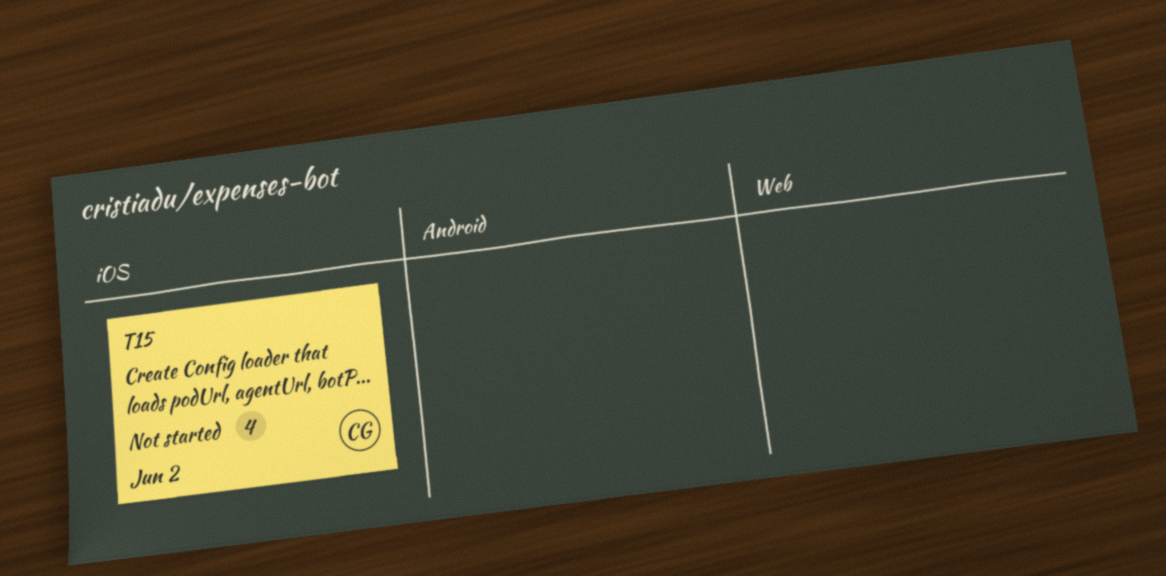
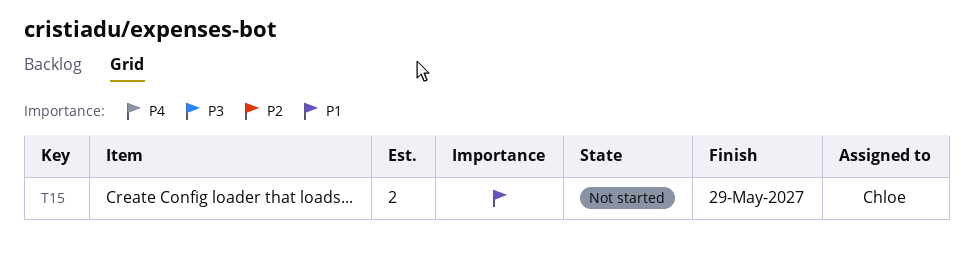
T15, estimate: 4 -> 2
T15, due: Jun 2 -> May 29

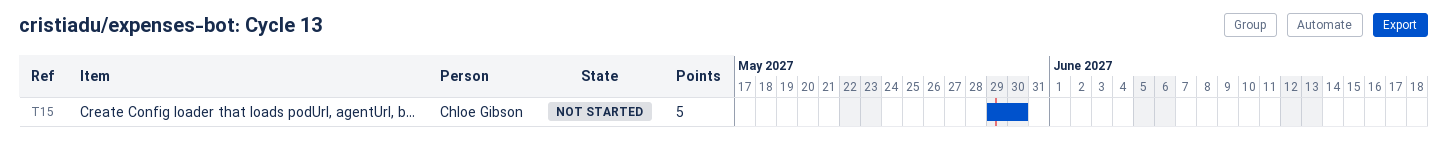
T15, estimate: 2 -> 5
T15, due: May 29 -> May 30

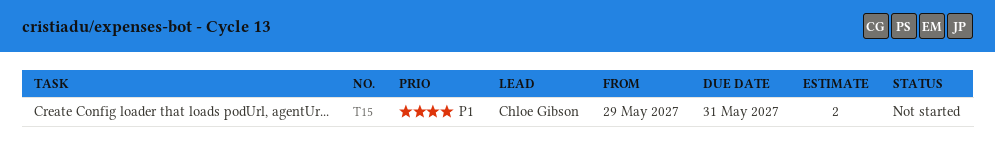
T15, estimate: 5 -> 2
T15, due: May 30 -> May 31

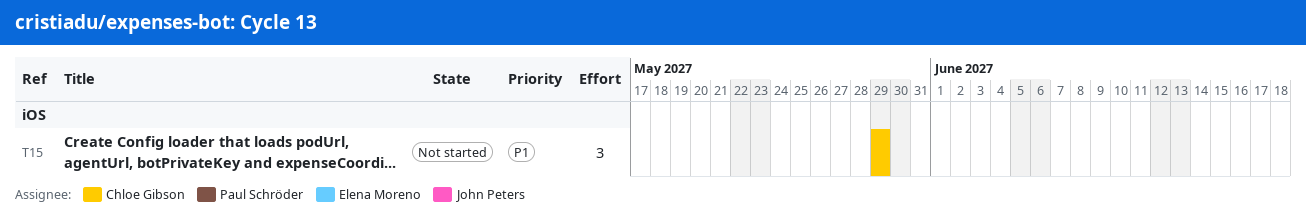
T15, estimate: 2 -> 3
T15, due: May 31 -> May 29

